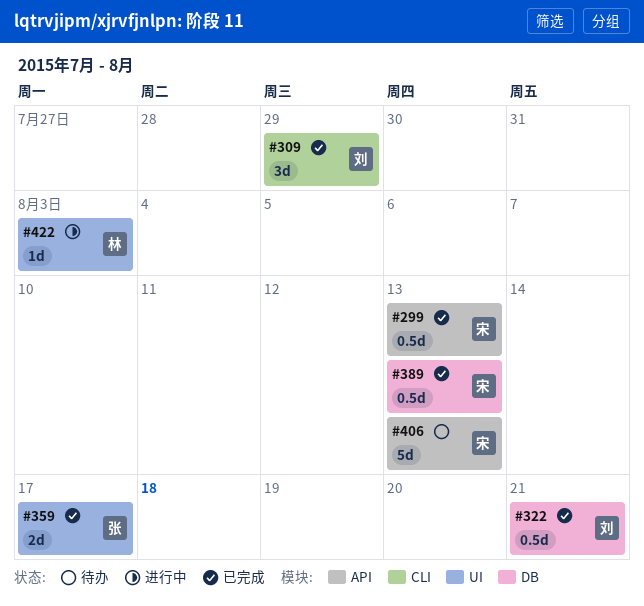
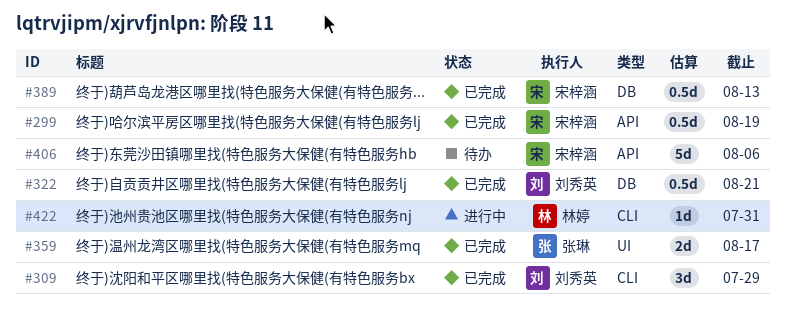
#299, due: Aug 13 -> Aug 19
#406, due: Aug 13 -> Aug 6
#422, label: UI -> CLI
#422, due: Aug 3 -> Jul 31

